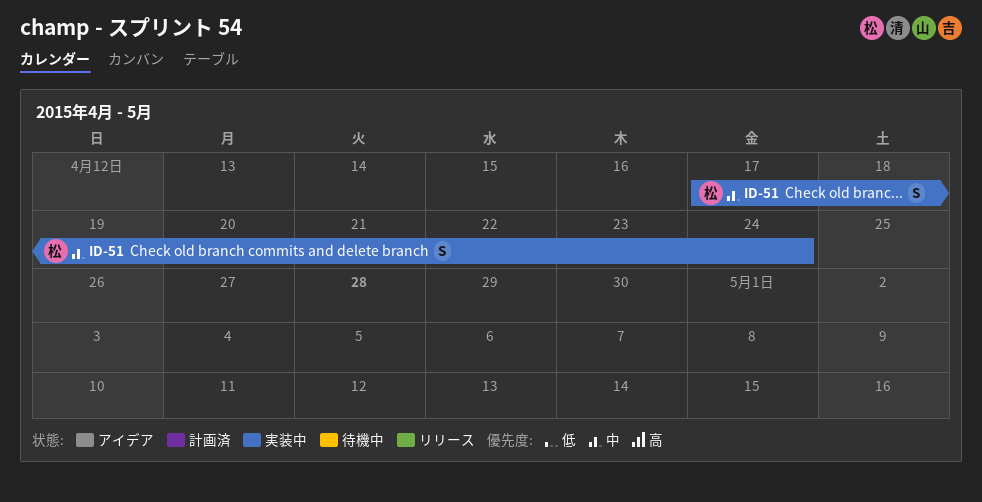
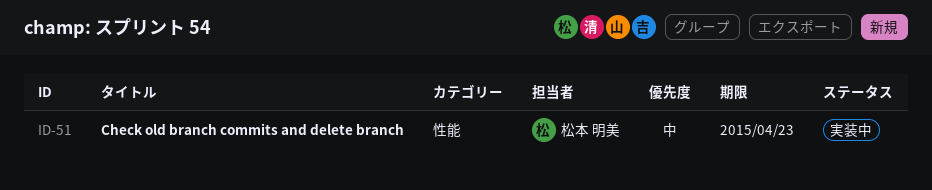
ID-51, due: Apr 24 -> Apr 23

